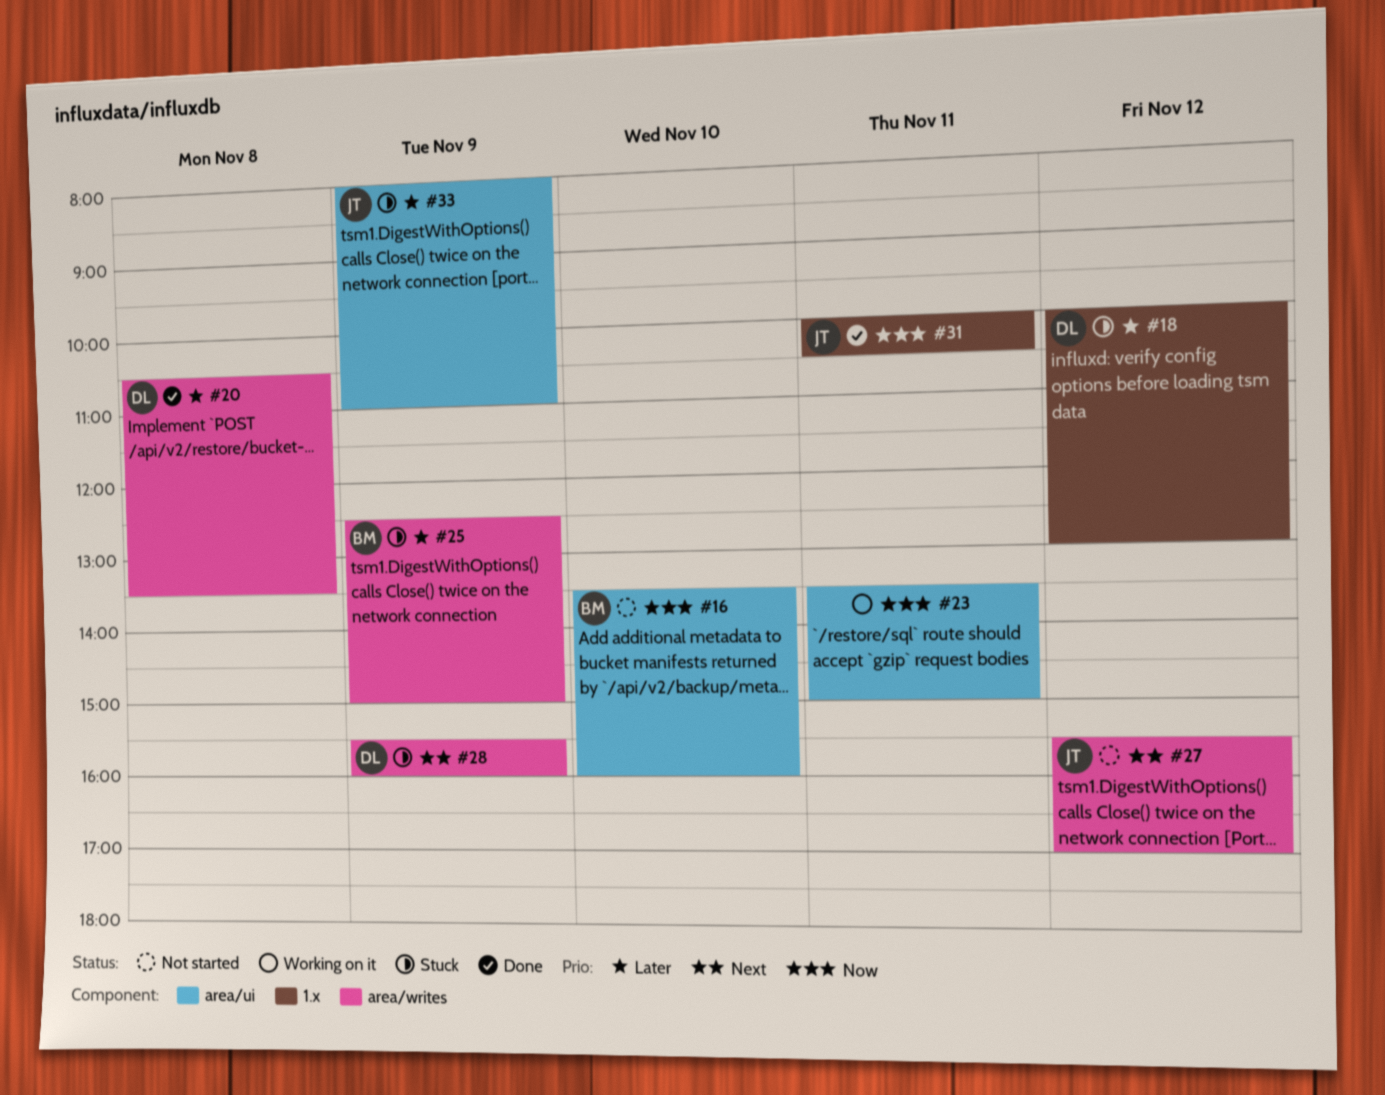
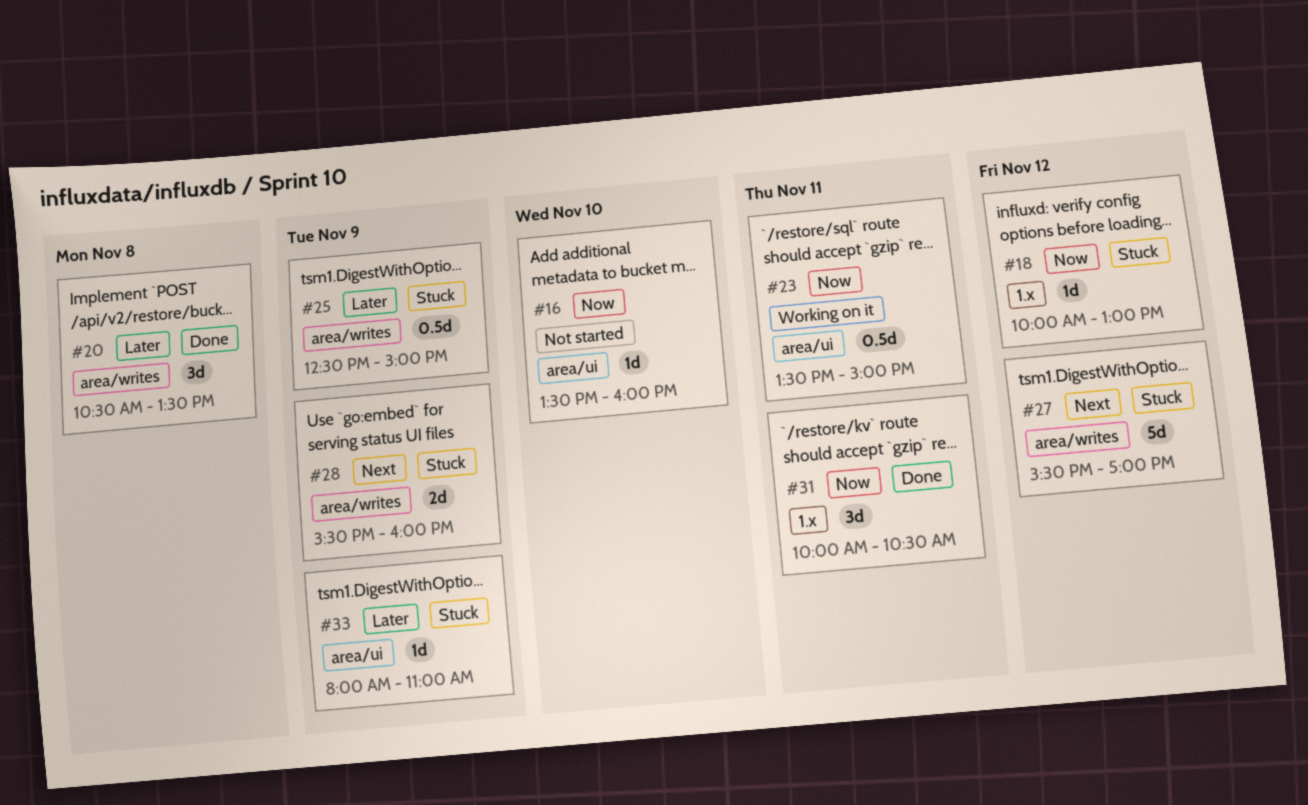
#18, priority: Later -> Now
#27, status: Not started -> Stuck

